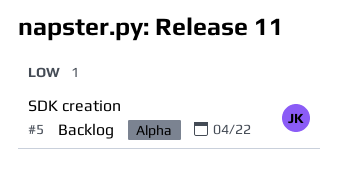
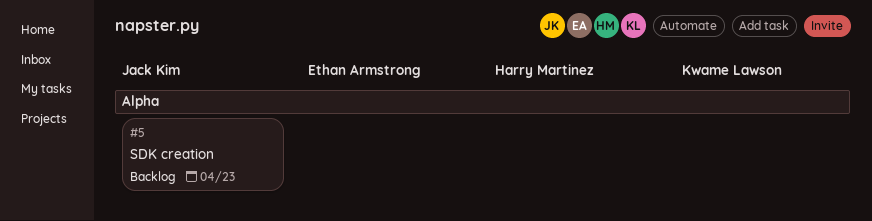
#5, due: Apr 22 -> Apr 23

